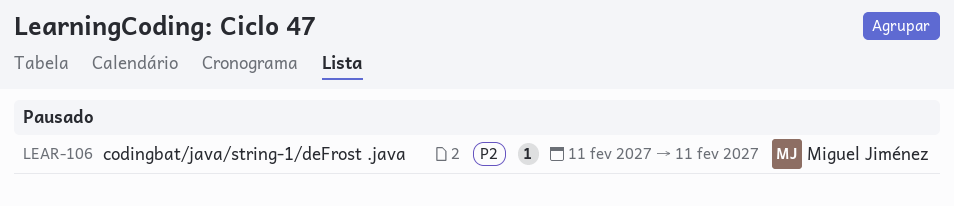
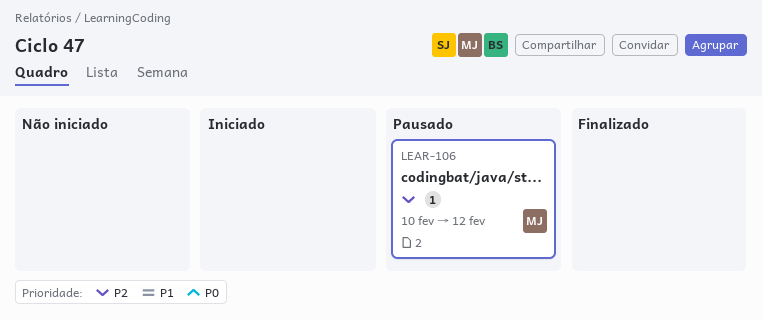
LEAR-106, start: Feb 11 -> Feb 10
LEAR-106, due: Feb 11 -> Feb 12

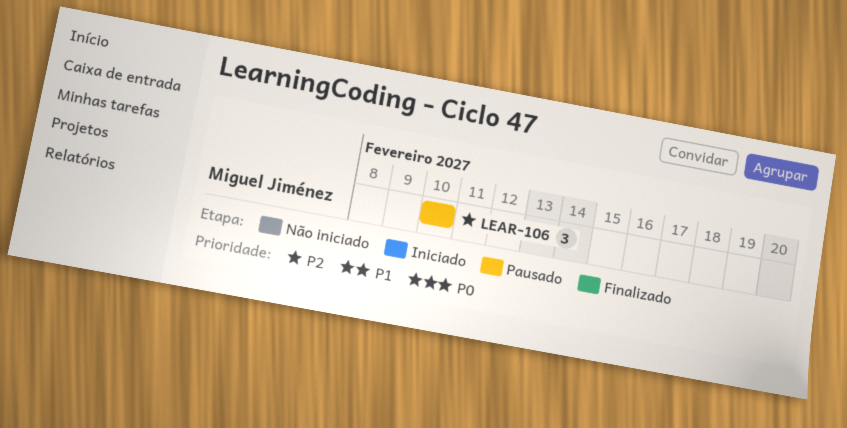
LEAR-106, estimate: 1 -> 3
LEAR-106, due: Feb 12 -> Feb 10

